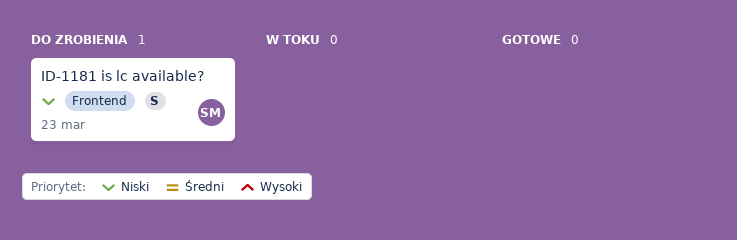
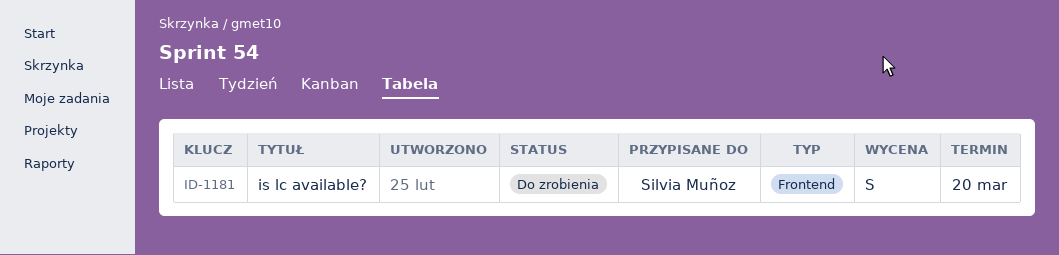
ID-1181, due: Mar 23 -> Mar 20

